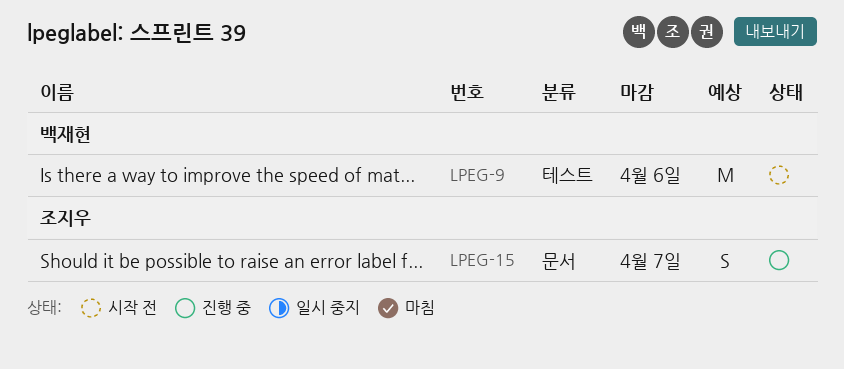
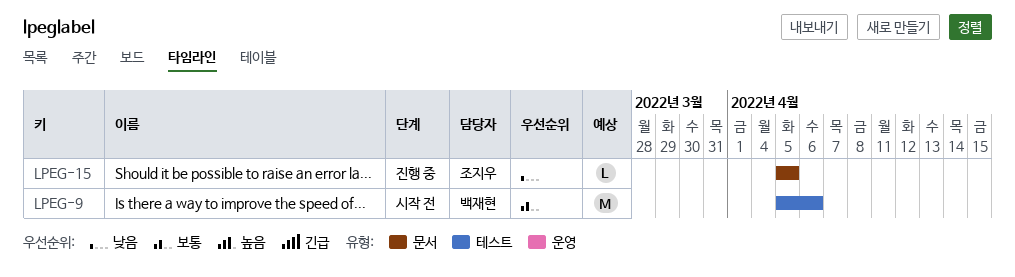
LPEG-15, estimate: S -> L
LPEG-15, due: Apr 7 -> Apr 5

